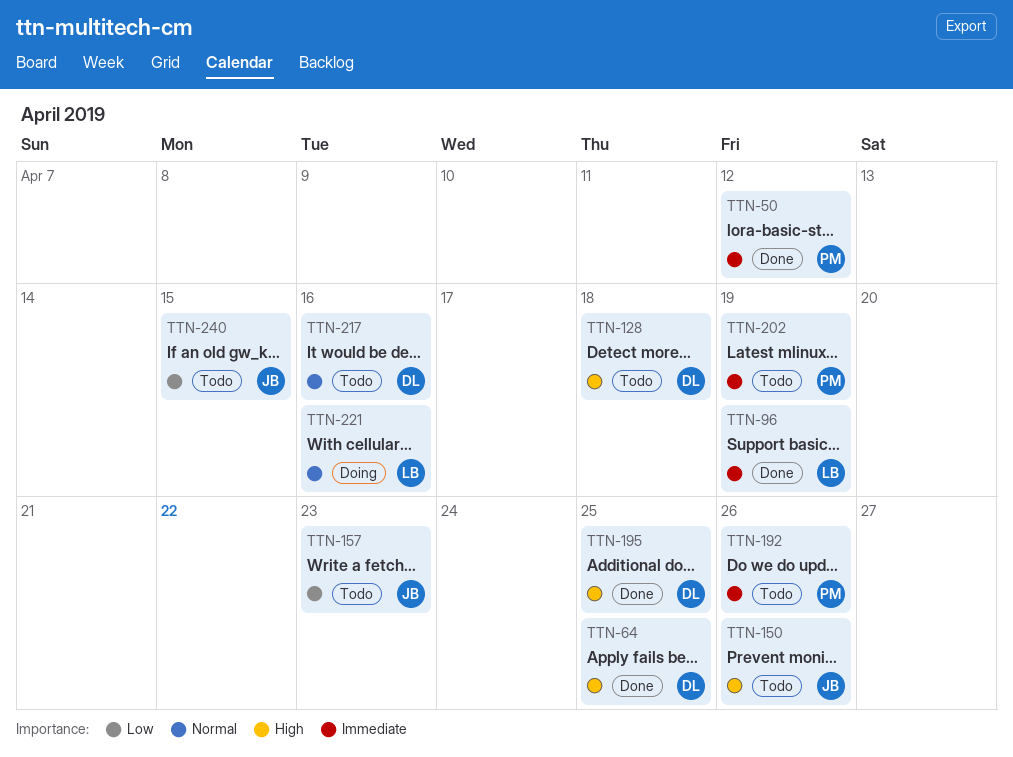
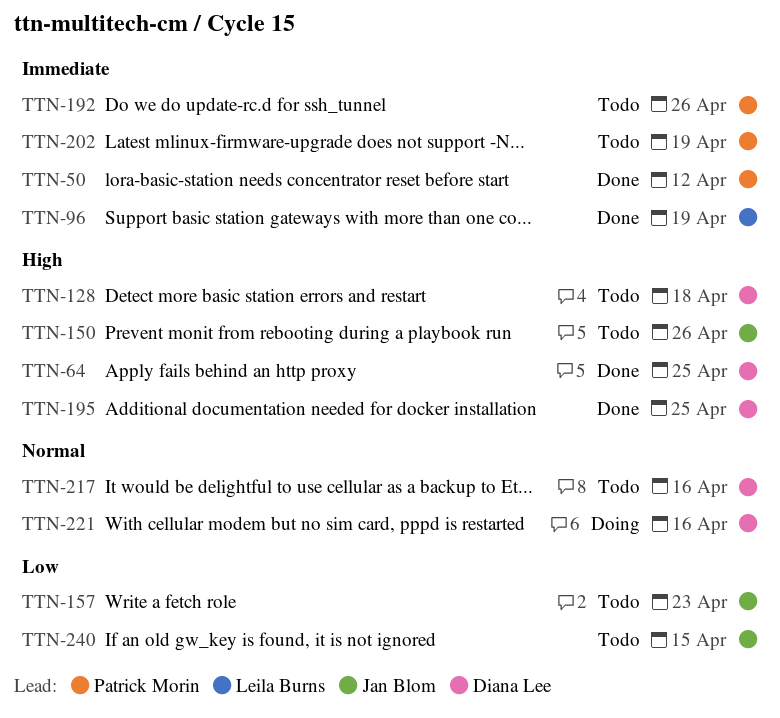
TTN-221, owner: Leila Burns -> Diana Lee

